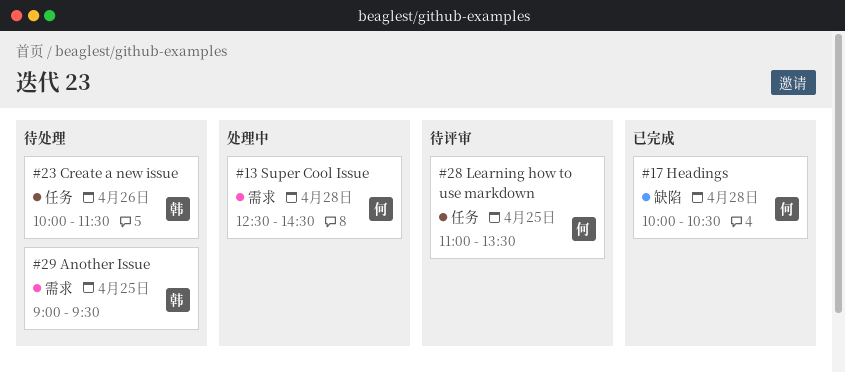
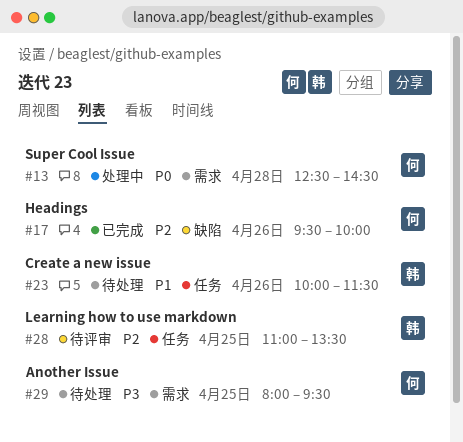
#17, day: Apr 28 -> Apr 26
#17, begins: 10:00 -> 09:30
#17, ends: 10:30 -> 10:00
#28, owner: 何 -> 韩
#29, owner: 韩 -> 何
#29, begins: 09:00 -> 08:00

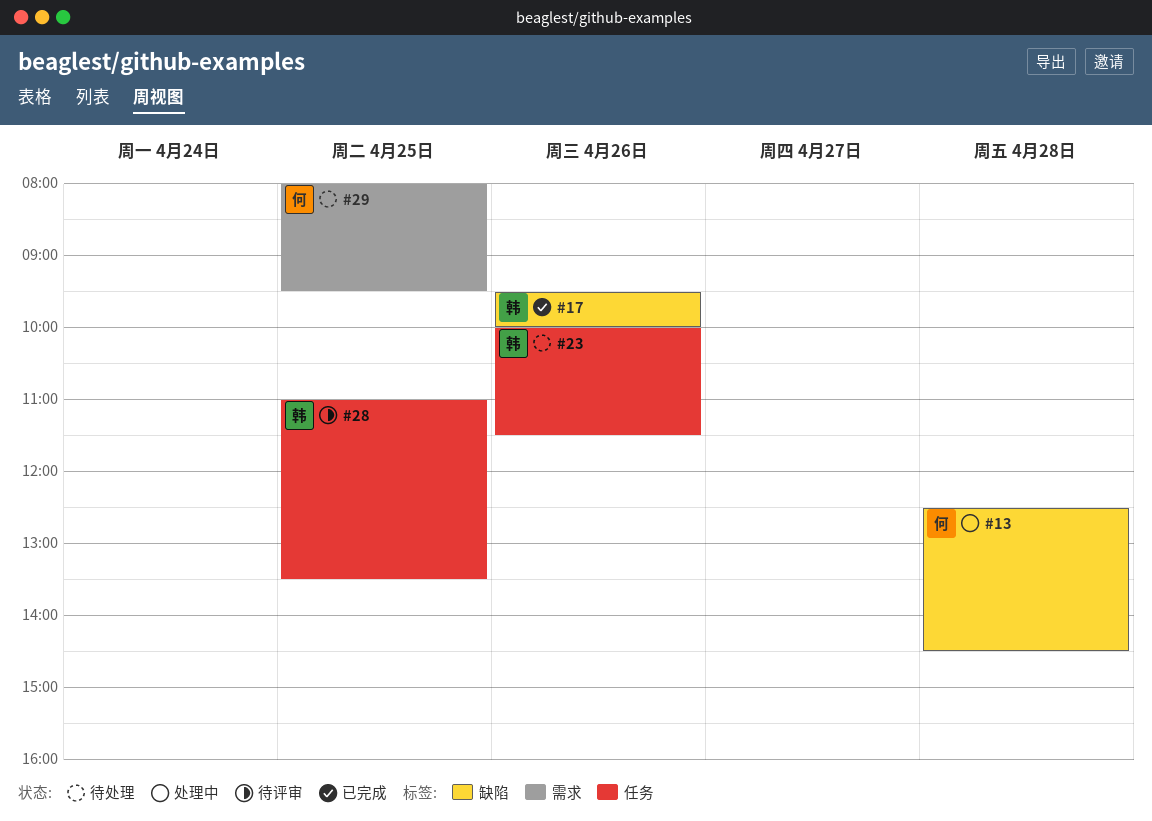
#13, label: 需求 -> 缺陷
#17, owner: 何 -> 韩

